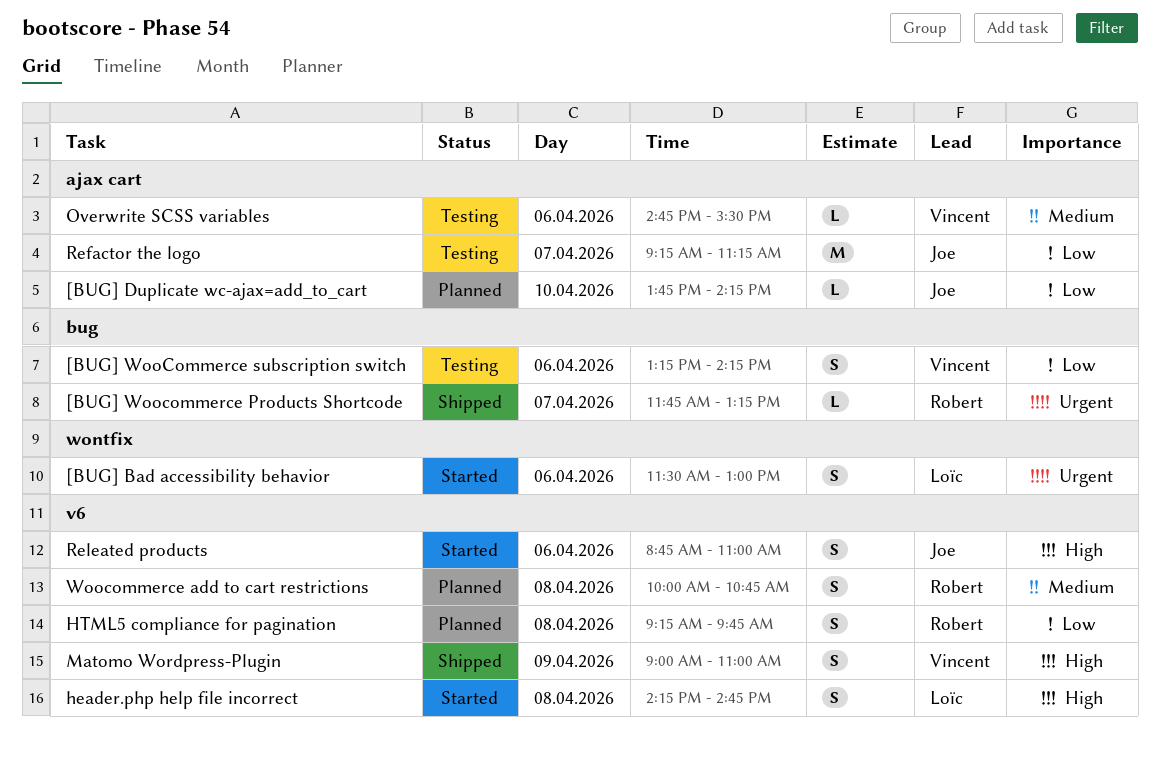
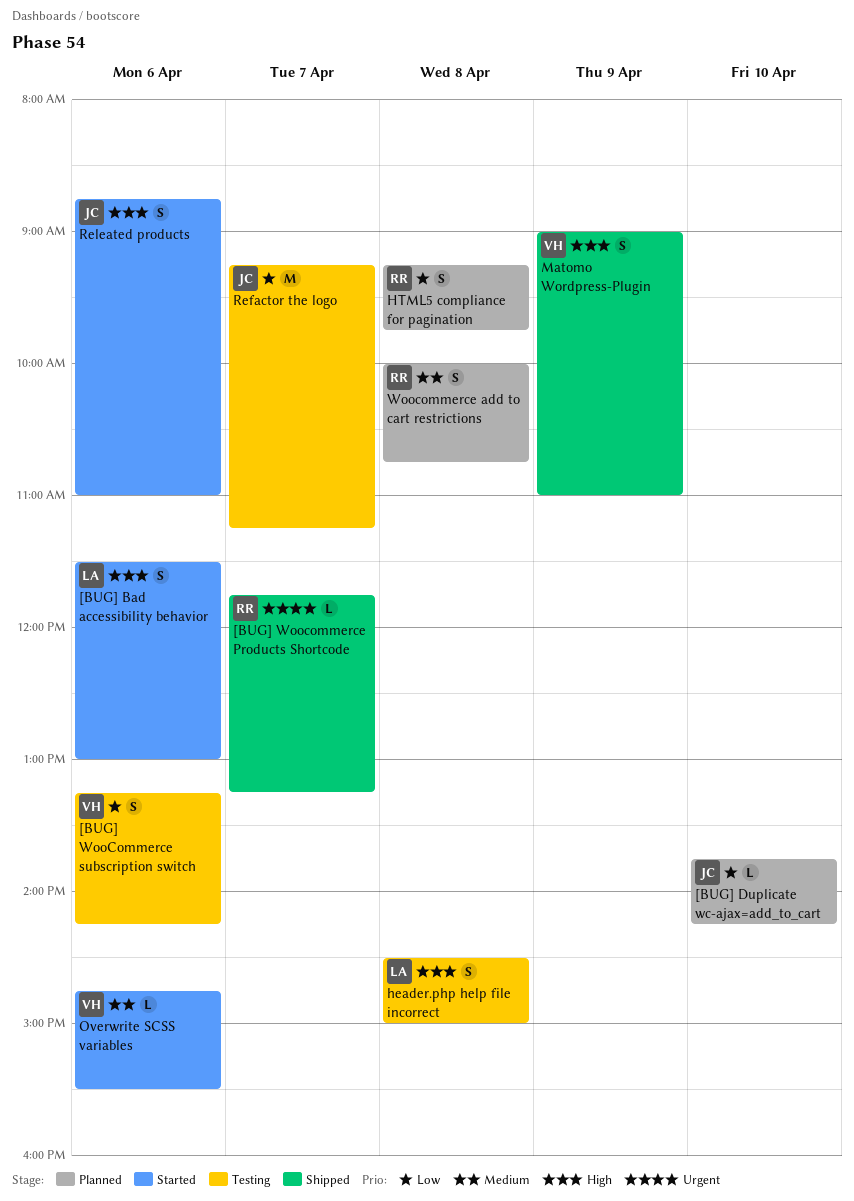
[BUG] Bad accessibility behavior, priority: Urgent -> High
header.php help file incorrect, status: Started -> Testing
header.php help file incorrect, begins: 14:15 -> 14:30
header.php help file incorrect, ends: 14:45 -> 15:00
Overwrite SCSS variables, status: Testing -> Started

